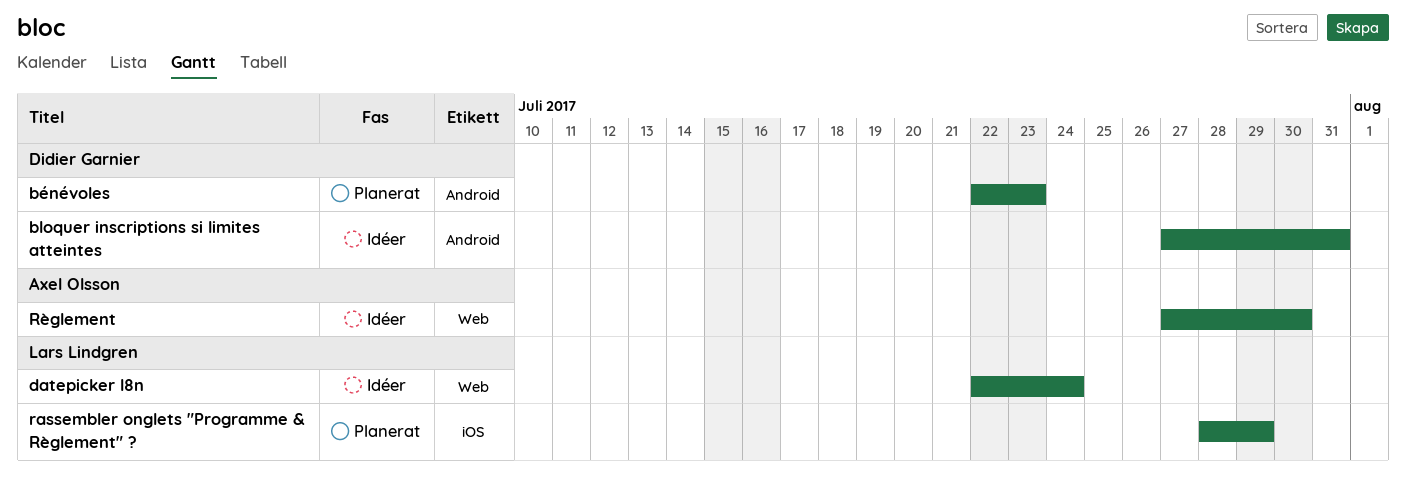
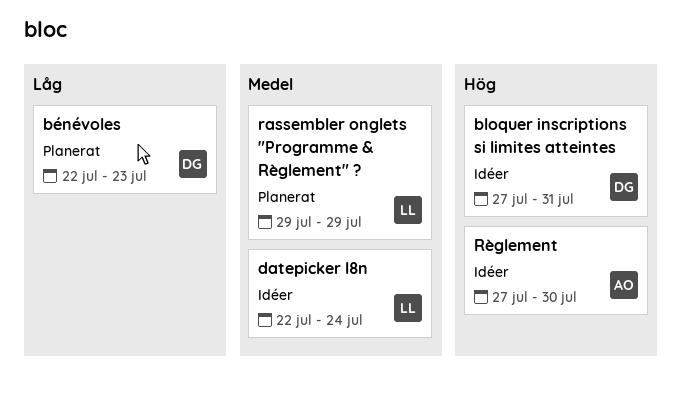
rassembler onglets "Programme & Règlement" ?, start: Jul 28 -> Jul 29

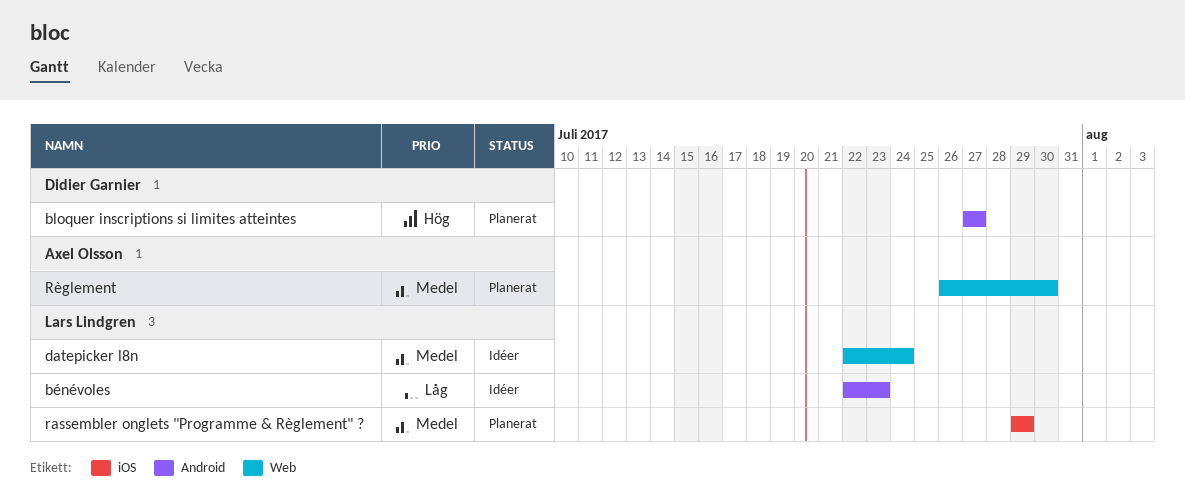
bloquer inscriptions si limites atteintes, status: Idéer -> Planerat
bloquer inscriptions si limites atteintes, due: Jul 31 -> Jul 27
bénévoles, status: Planerat -> Idéer
bénévoles, owner: Didier Garnier -> Lars Lindgren
Règlement, status: Idéer -> Planerat
Règlement, priority: Hög -> Medel
Règlement, start: Jul 27 -> Jul 26

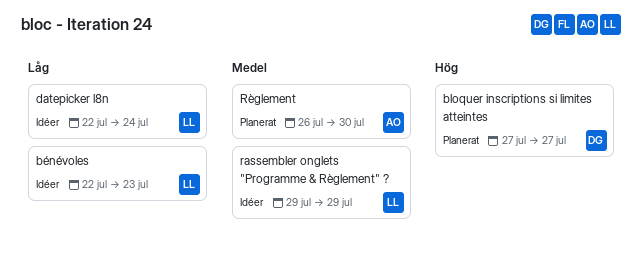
datepicker l8n, priority: Medel -> Låg
rassembler onglets "Programme & Règlement" ?, status: Planerat -> Idéer

